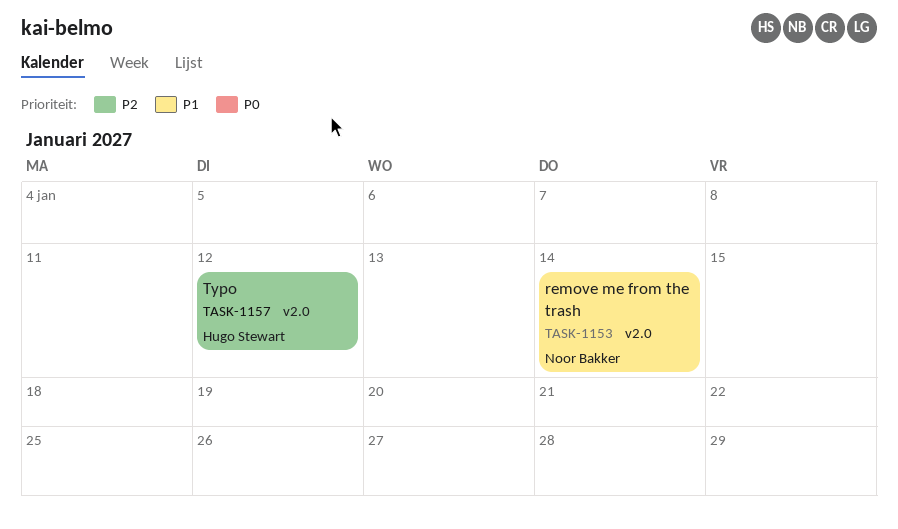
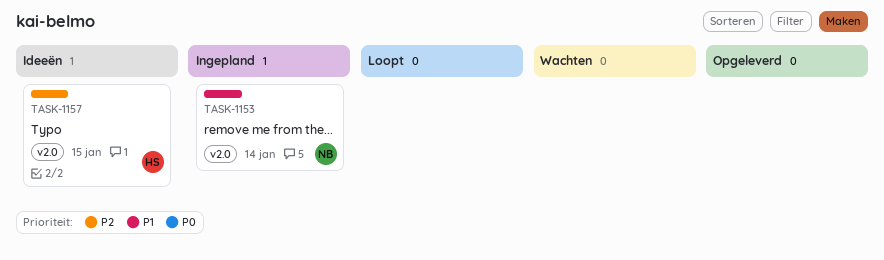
TASK-1157, due: Jan 12 -> Jan 15

